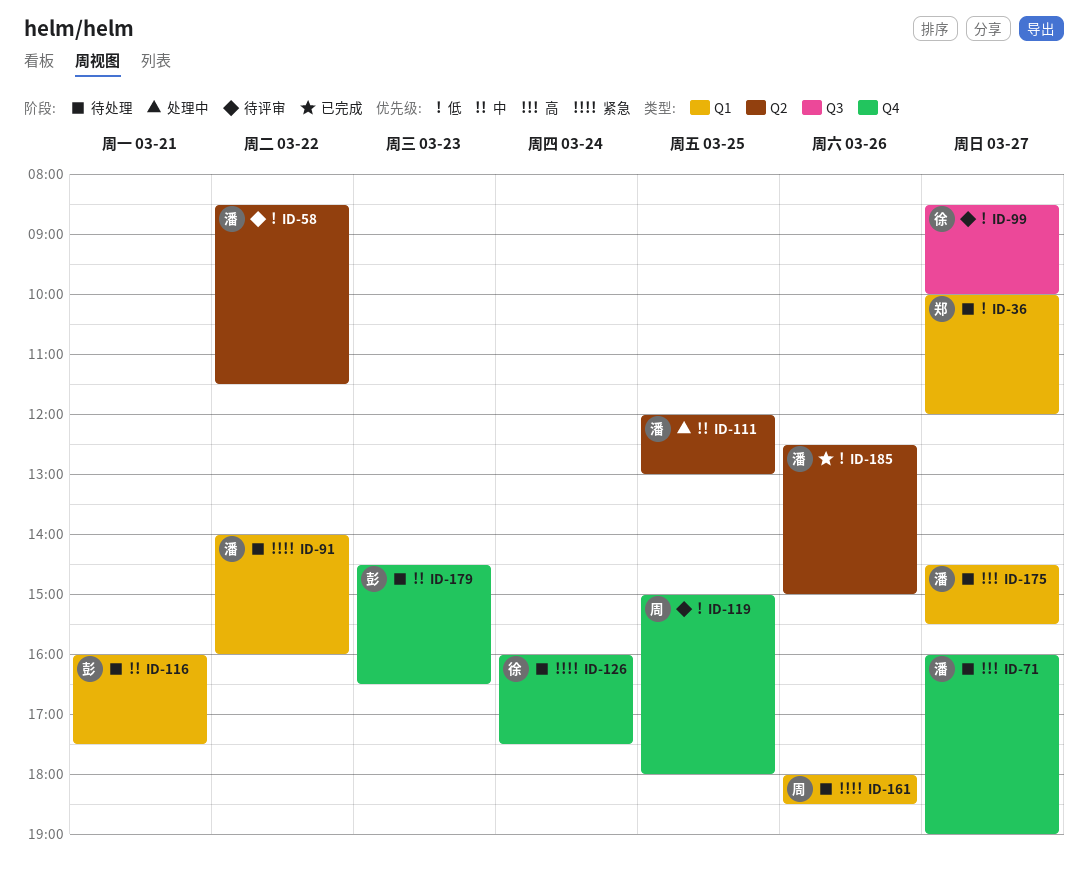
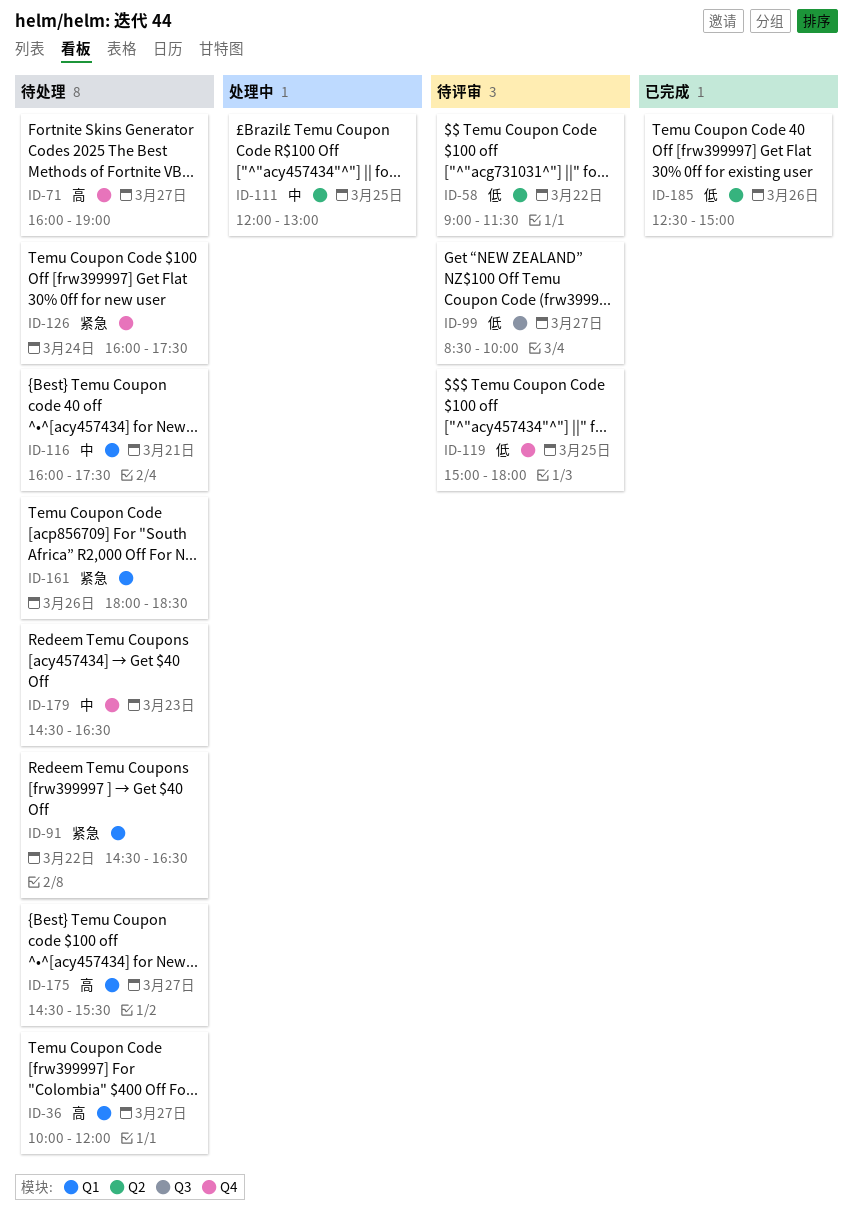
ID-36, priority: 低 -> 高
ID-58, begins: 08:30 -> 09:00
ID-91, begins: 14:00 -> 14:30
ID-91, ends: 16:00 -> 16:30

